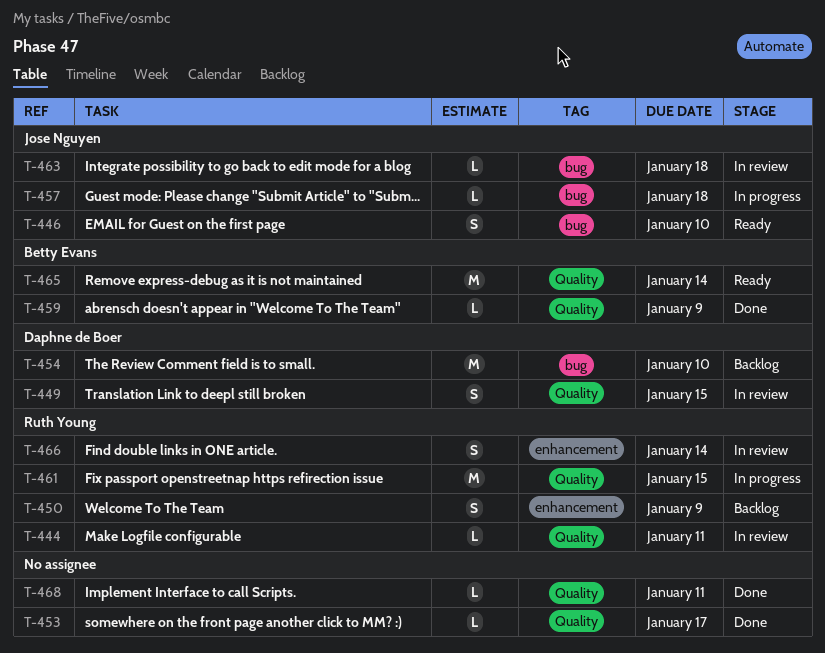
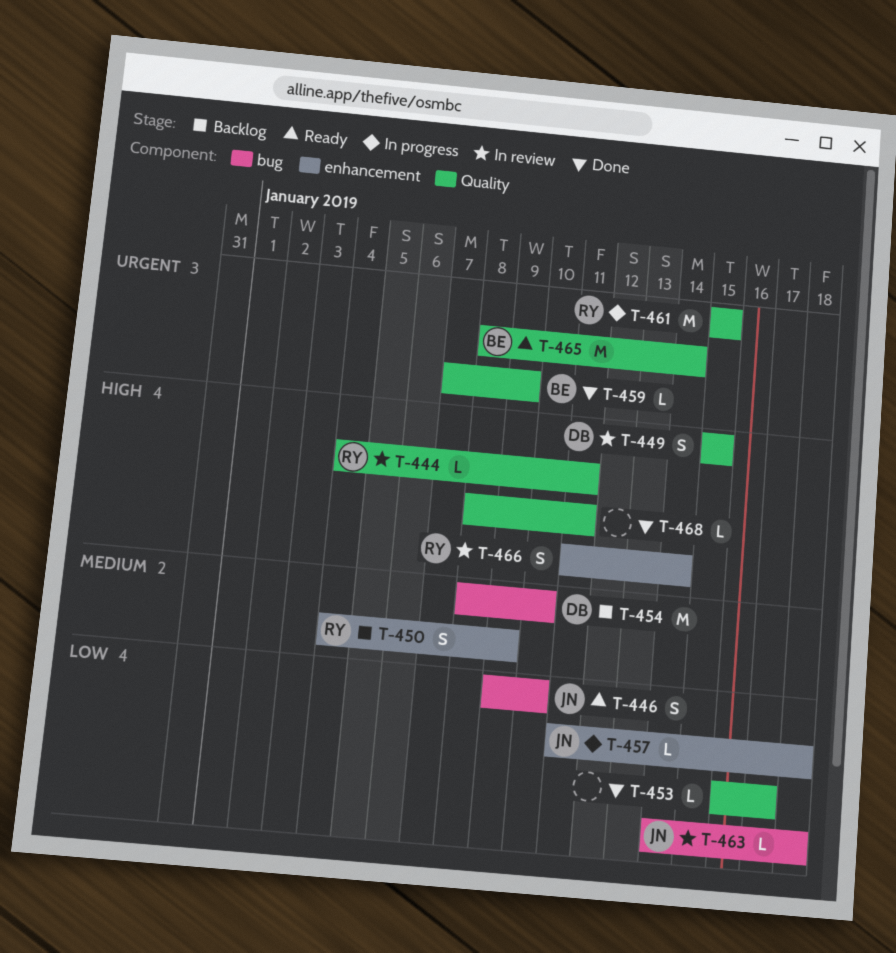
T-457, label: bug -> enhancement

